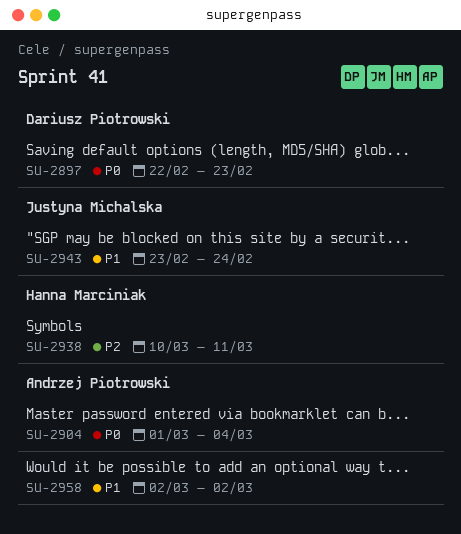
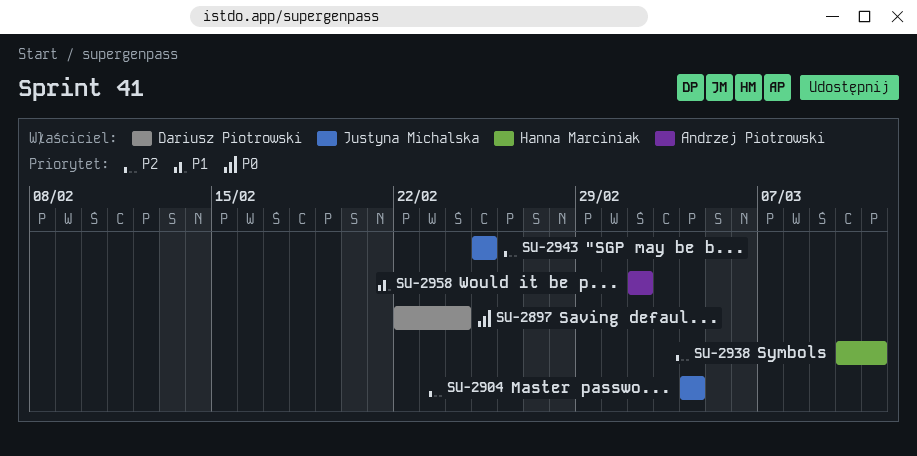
SU-2897, due: Feb 23 -> Feb 24
SU-2904, owner: Andrzej Piotrowski -> Justyna Michalska
SU-2904, priority: P0 -> P2
SU-2904, start: Mar 1 -> Mar 4
SU-2943, priority: P1 -> P2
SU-2943, start: Feb 23 -> Feb 25
SU-2943, due: Feb 24 -> Feb 25

